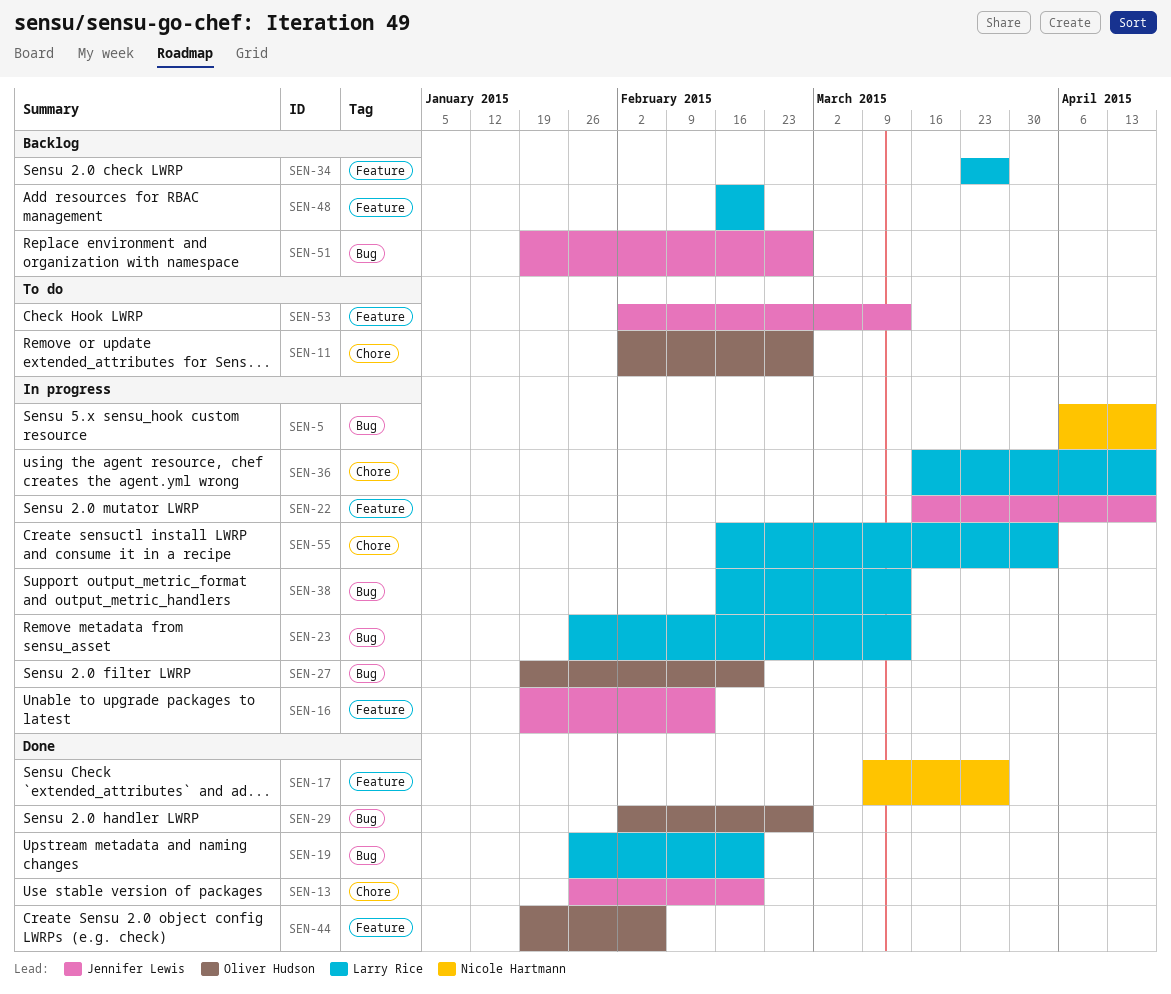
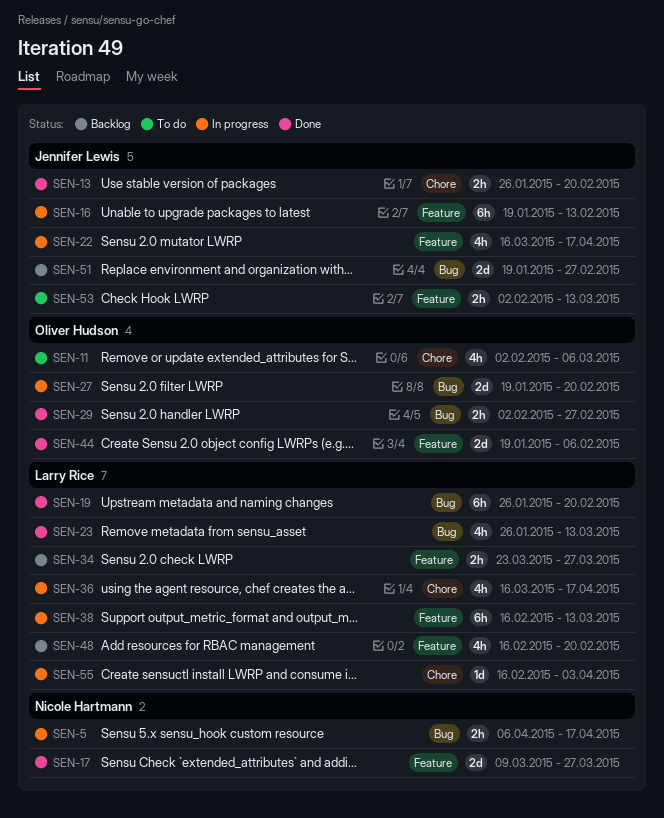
SEN-11, due: Feb 27 -> Mar 6
SEN-23, status: In progress -> Done
SEN-38, label: Bug -> Feature

